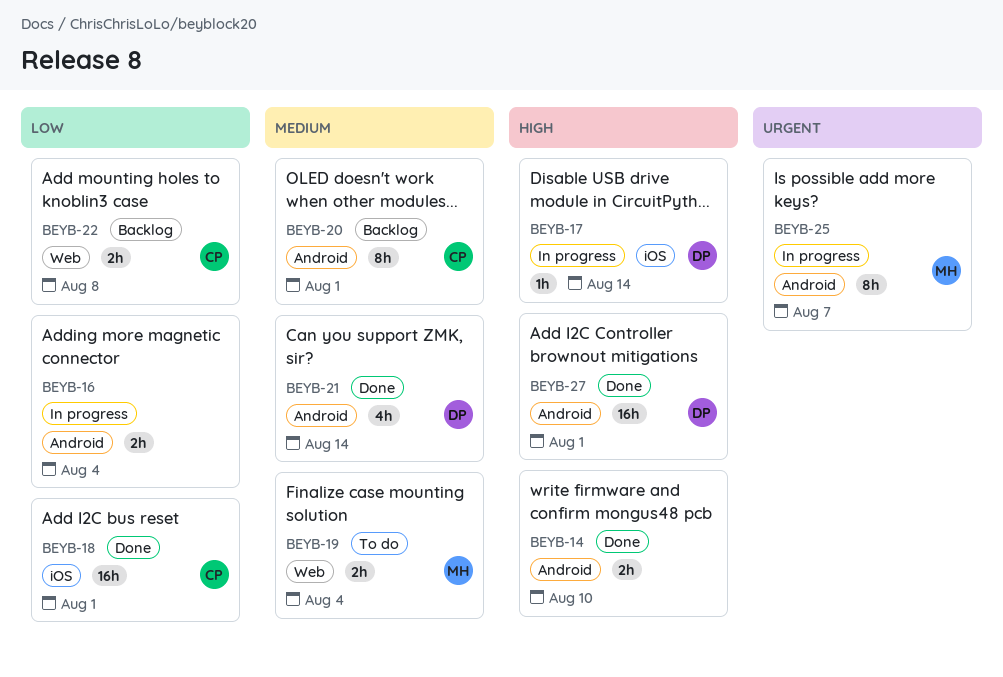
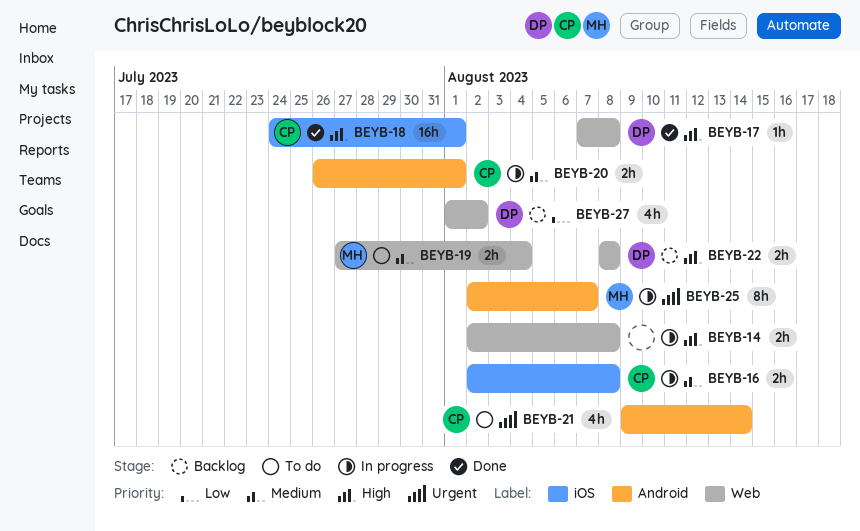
BEYB-14, status: Done -> In progress
BEYB-14, label: Android -> Web
BEYB-14, due: Aug 10 -> Aug 8
BEYB-16, owner: none -> CP
BEYB-16, priority: Low -> Medium
BEYB-16, label: Android -> iOS
BEYB-16, due: Aug 4 -> Aug 8
BEYB-17, status: In progress -> Done
BEYB-17, label: iOS -> Web
BEYB-17, due: Aug 14 -> Aug 8
BEYB-18, priority: Low -> High
BEYB-20, status: Backlog -> In progress
BEYB-20, estimate: 8h -> 2h
BEYB-21, status: Done -> To do
BEYB-21, owner: DP -> CP
BEYB-21, priority: Medium -> Urgent
BEYB-22, owner: CP -> DP
BEYB-22, priority: Low -> High
BEYB-27, status: Done -> Backlog
BEYB-27, priority: High -> Low
BEYB-27, label: Android -> Web
BEYB-27, estimate: 16h -> 4h
BEYB-27, due: Aug 1 -> Aug 2

